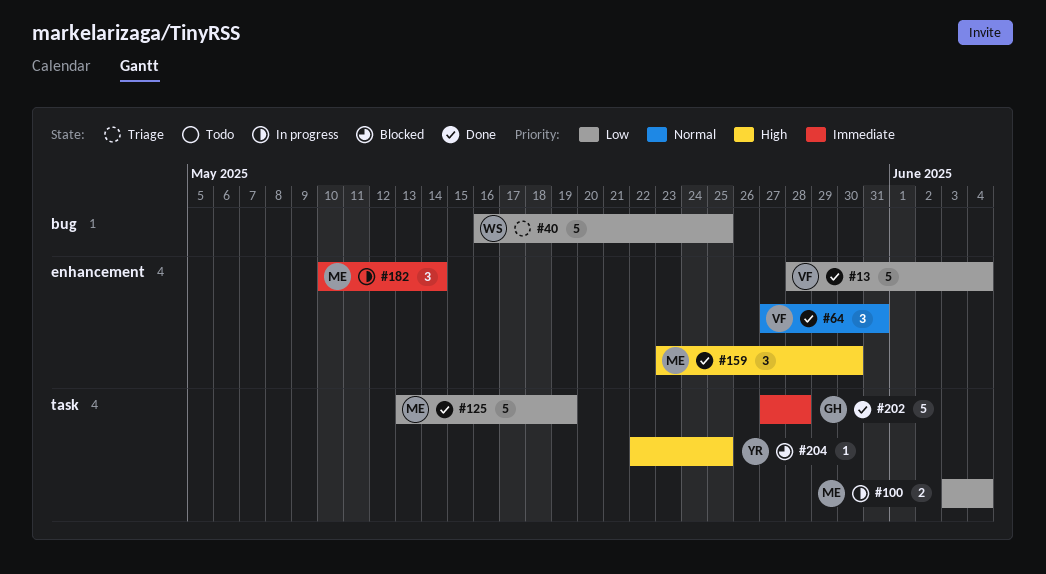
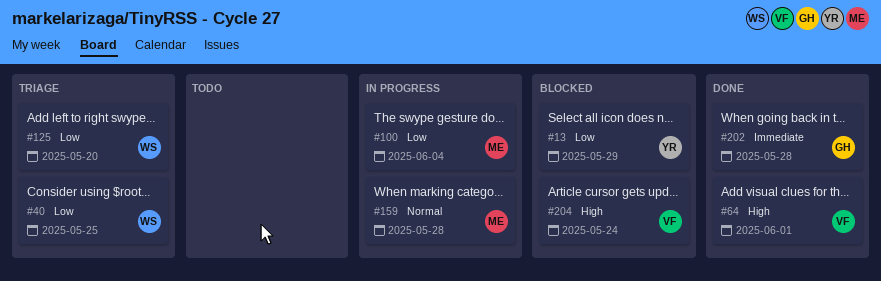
#13, status: Done -> Blocked
#13, owner: VF -> YR
#13, due: Jun 4 -> May 29
#64, priority: Normal -> High
#64, due: May 31 -> Jun 1
#125, status: Done -> Triage
#125, owner: ME -> WS
#125, due: May 19 -> May 20
#159, status: Done -> In progress
#159, priority: High -> Normal
#159, due: May 30 -> May 28
#182: present -> none
#204, owner: YR -> VF
#204, due: May 25 -> May 24

